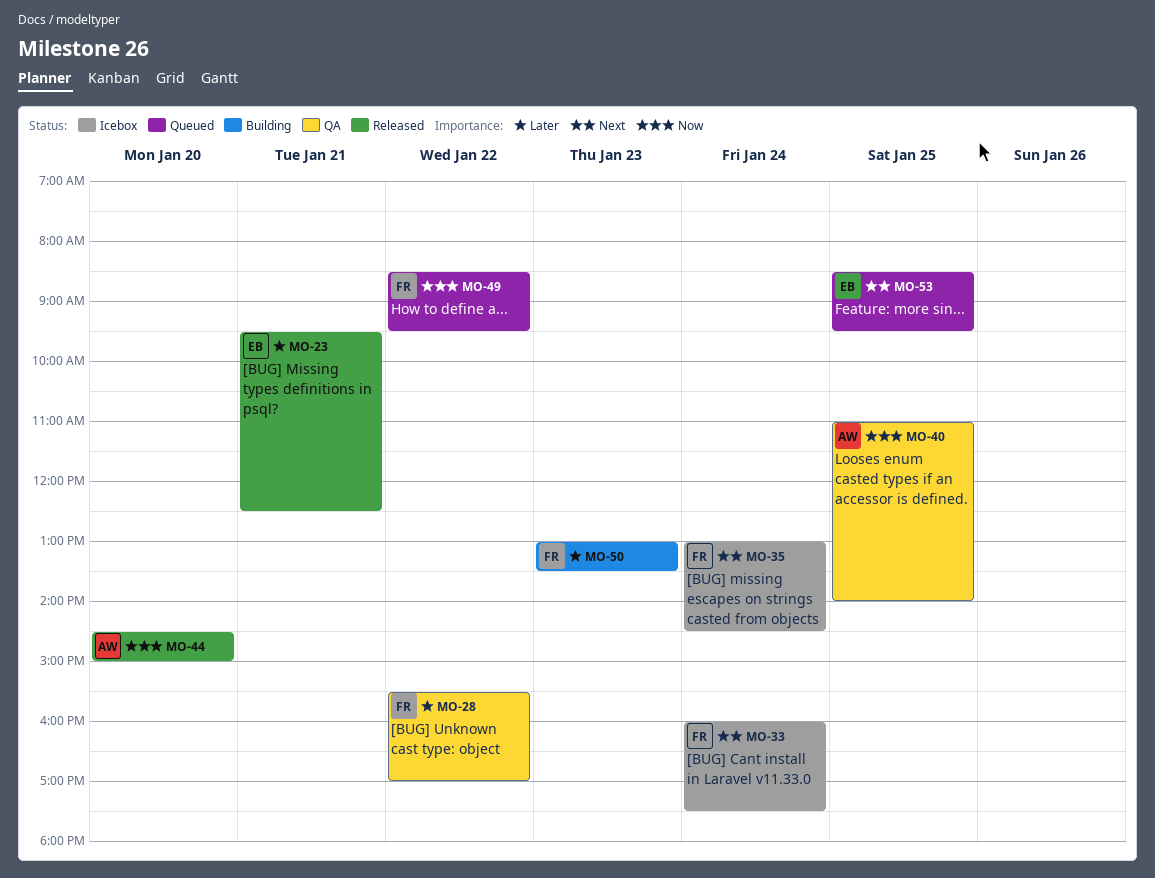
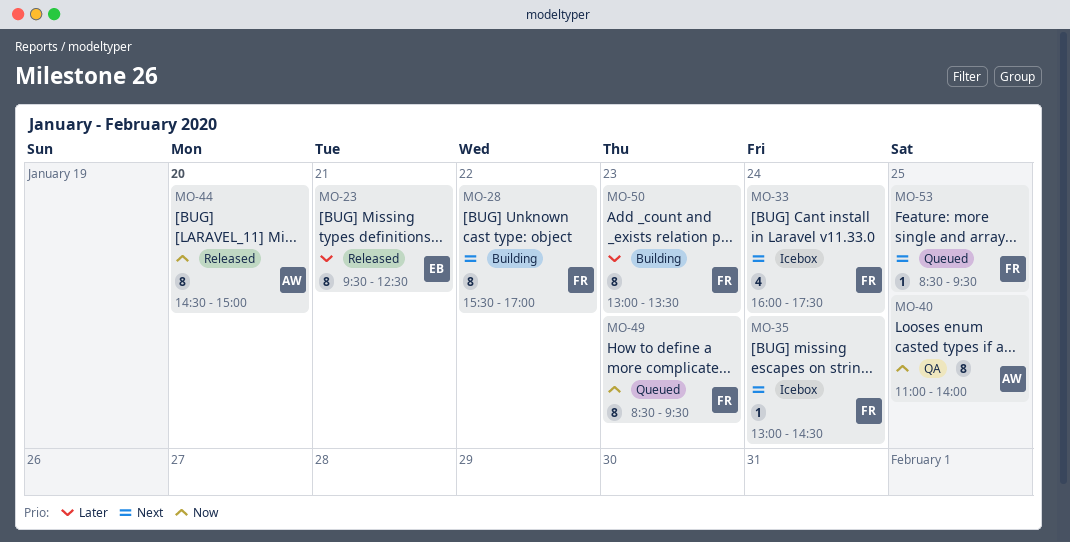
MO-28, status: QA -> Building
MO-28, priority: Later -> Next
MO-49, day: Jan 22 -> Jan 23
MO-53, owner: EB -> FR

